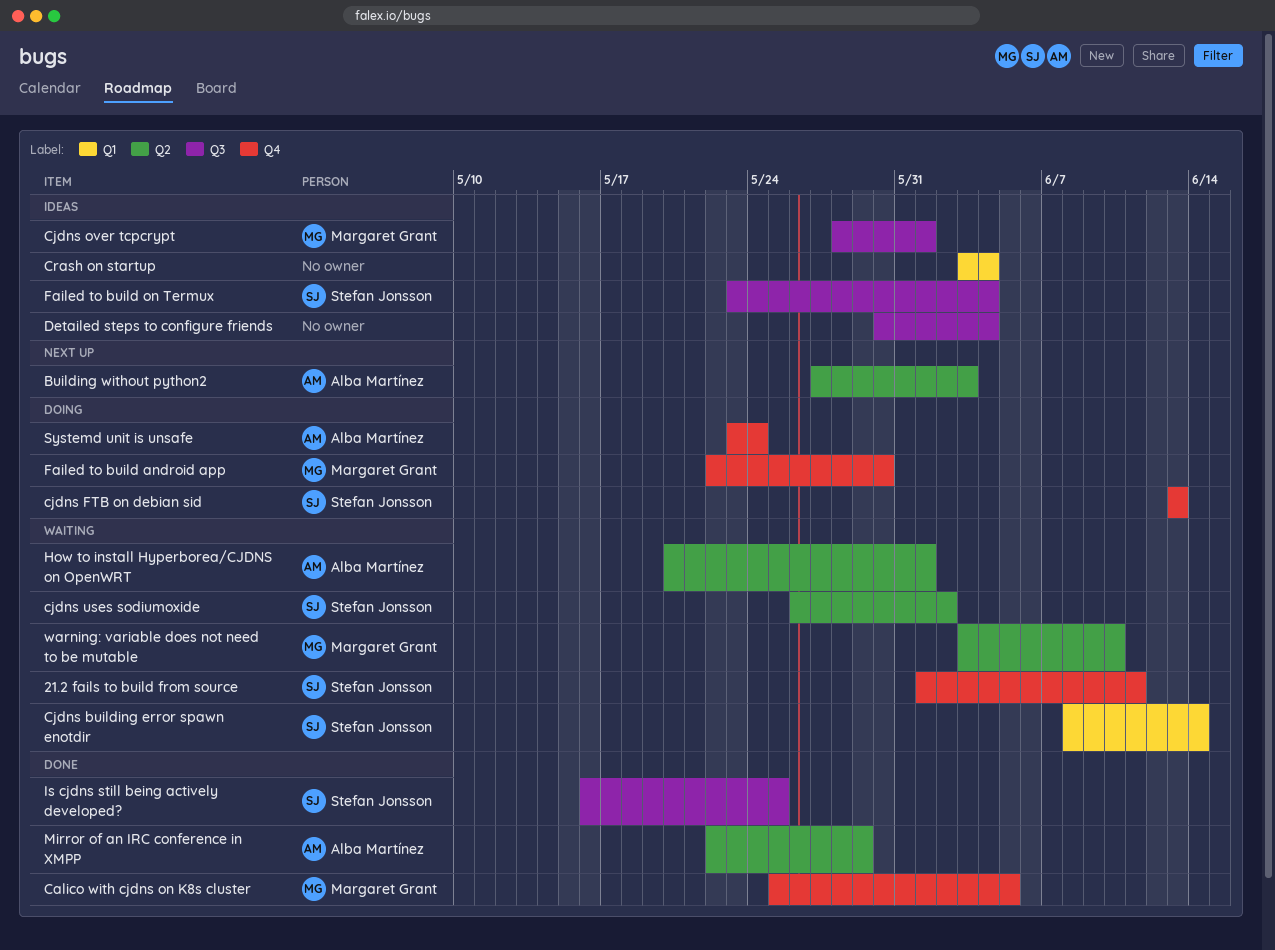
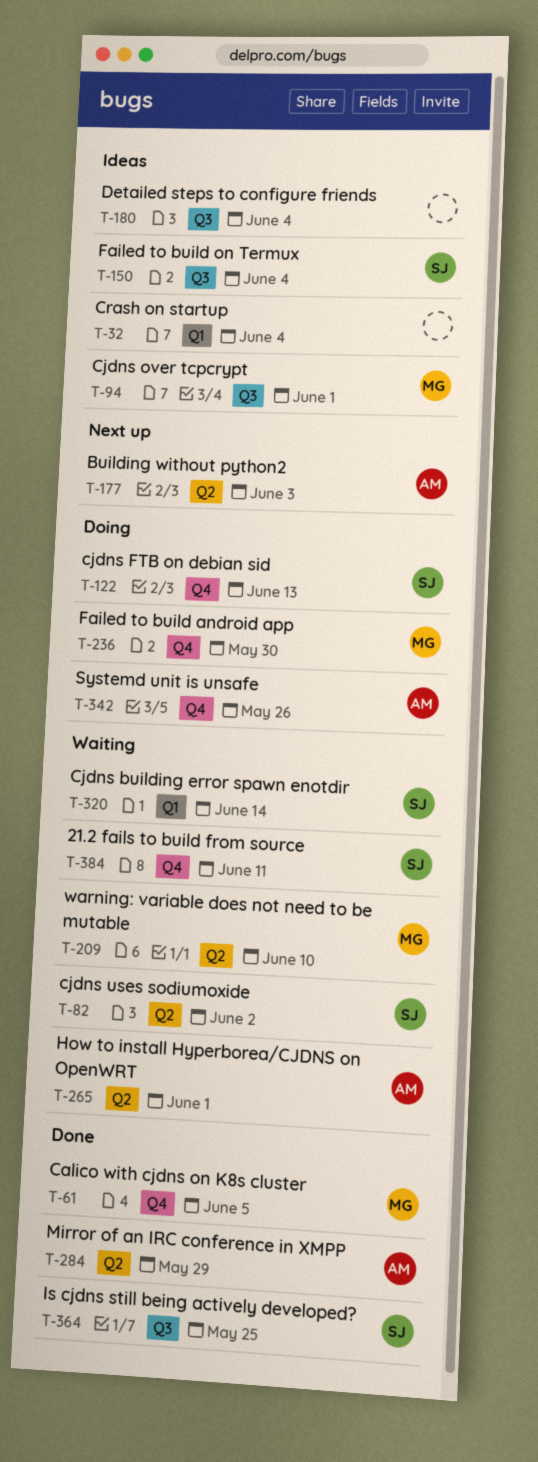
Systemd unit is unsafe, due: May 24 -> May 26

